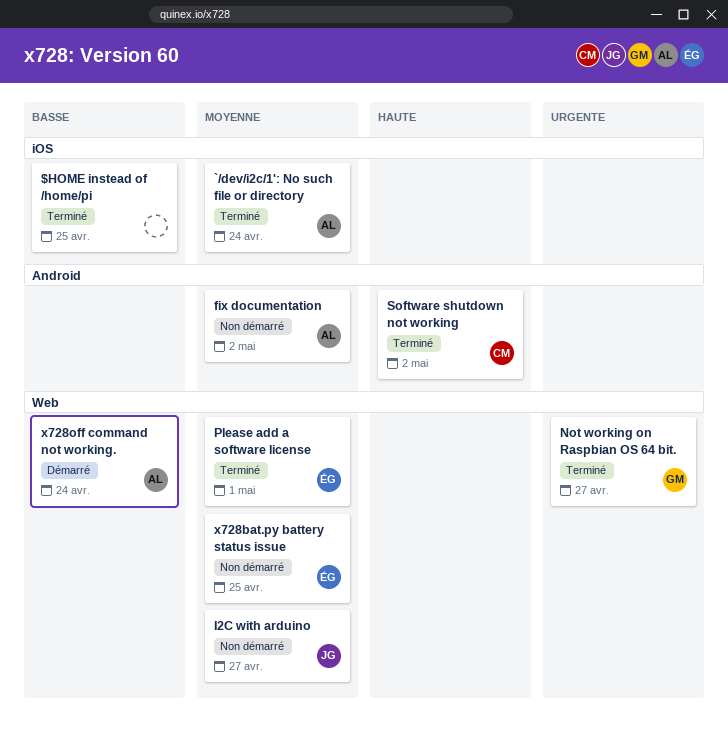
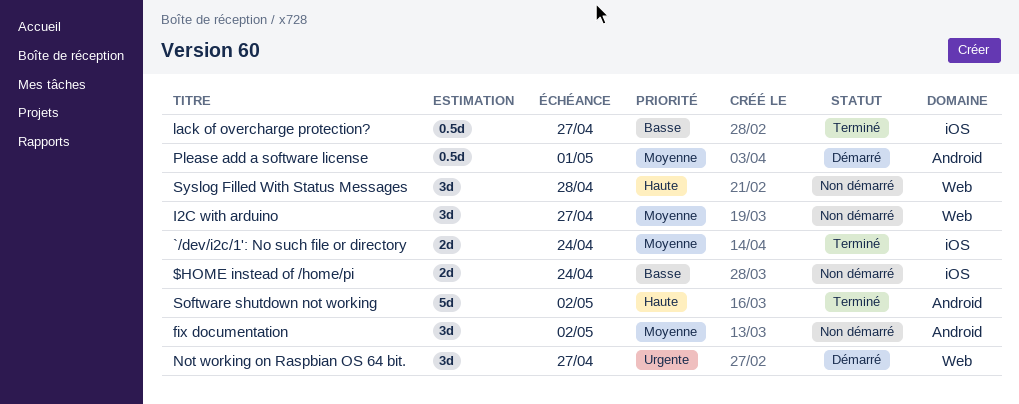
$HOME instead of /home/pi, status: Terminé -> Non démarré
$HOME instead of /home/pi, due: Apr 25 -> Apr 24
lack of overcharge protection?: none -> present
Not working on Raspbian OS 64 bit., status: Terminé -> Démarré
Please add a software license, status: Terminé -> Démarré
Please add a software license, label: Web -> Android
Syslog Filled With Status Messages: none -> present
x728bat.py battery status issue: present -> none
x728off command not working.: present -> none

